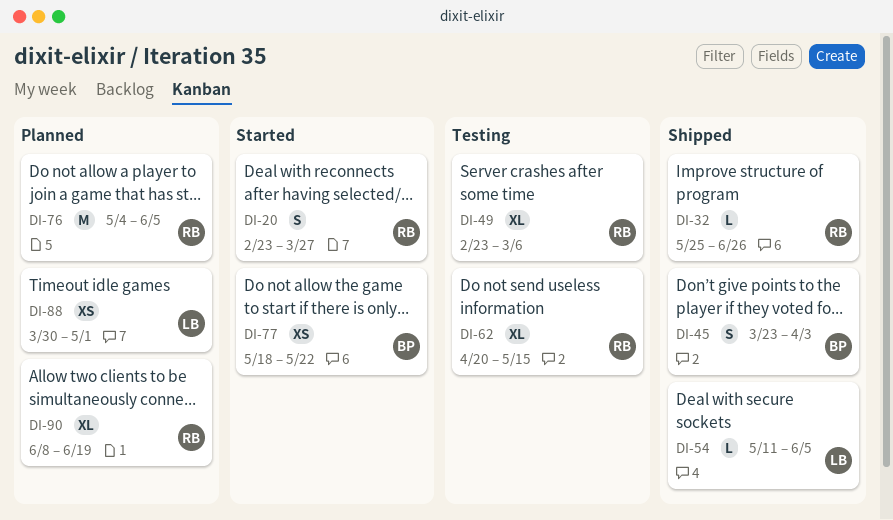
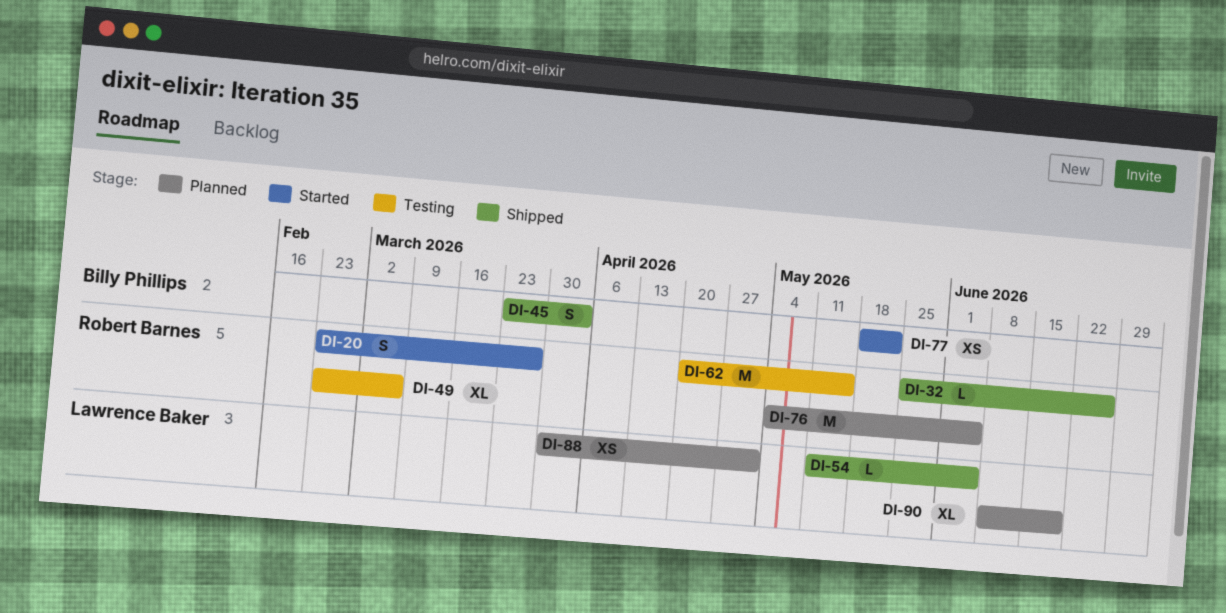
DI-62, estimate: XL -> M
DI-90, owner: Robert Barnes -> Lawrence Baker

